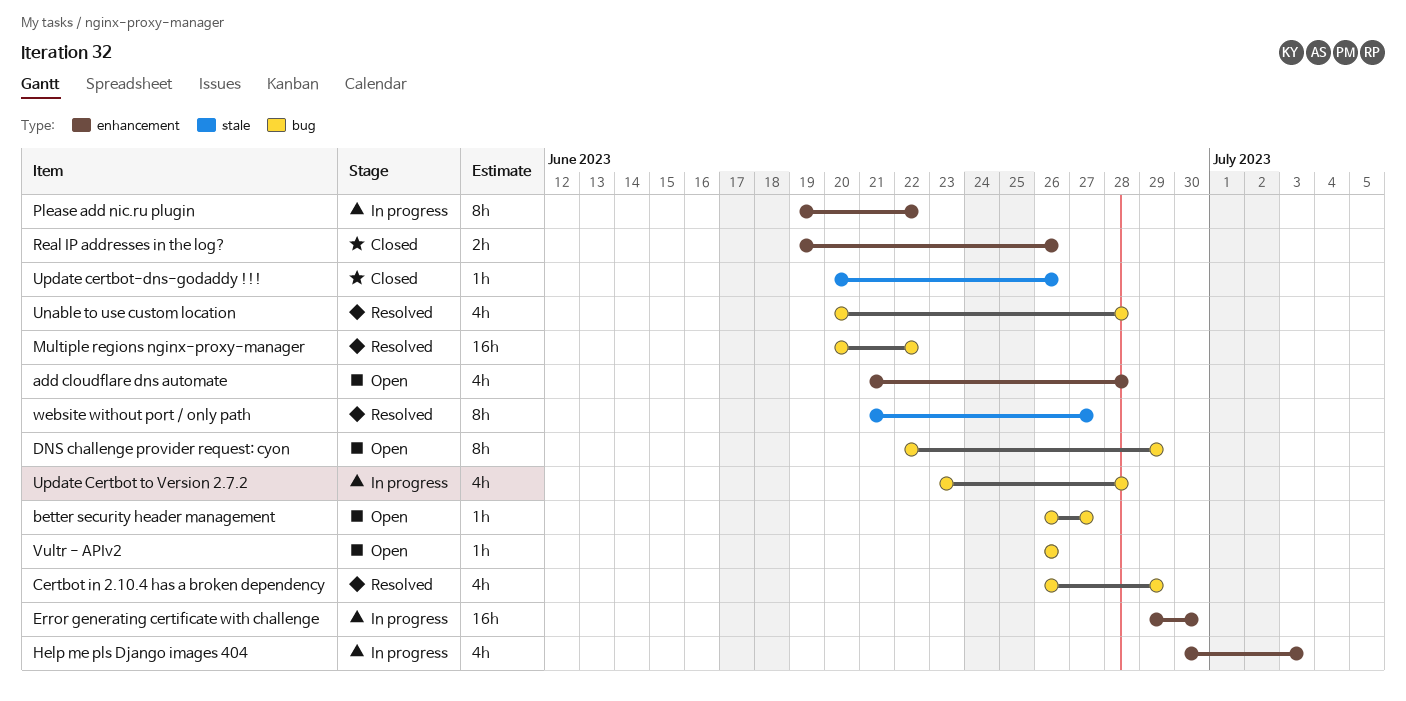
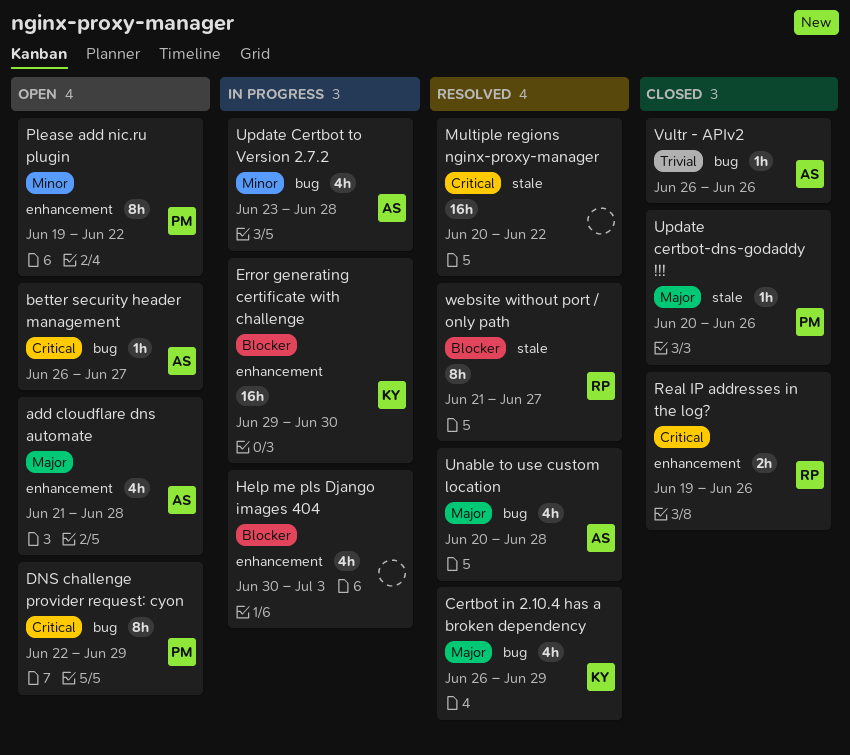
Multiple regions nginx-proxy-manager, label: bug -> stale
Please add nic.ru plugin, status: In progress -> Open
Vultr - APIv2, status: Open -> Closed

